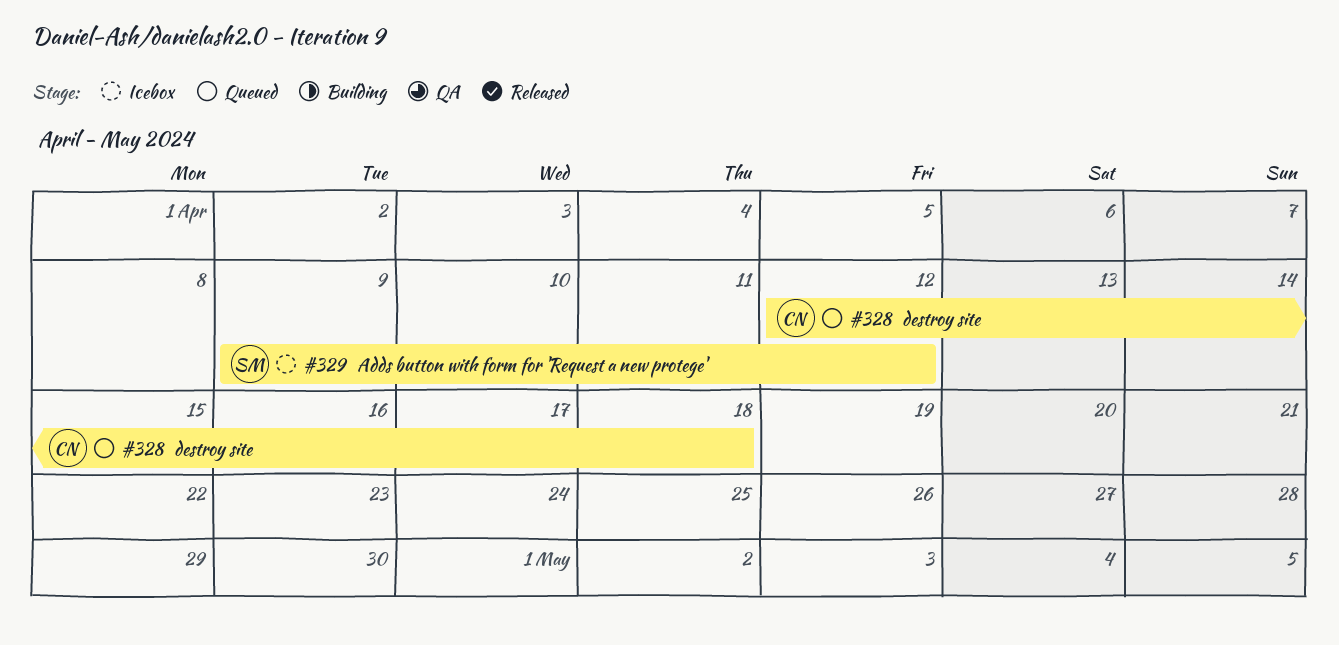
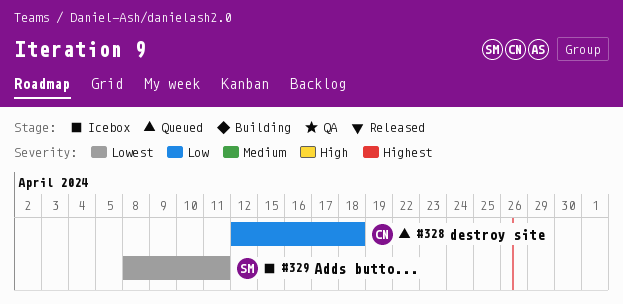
#329, start: Apr 9 -> Apr 8
#329, due: Apr 12 -> Apr 11

